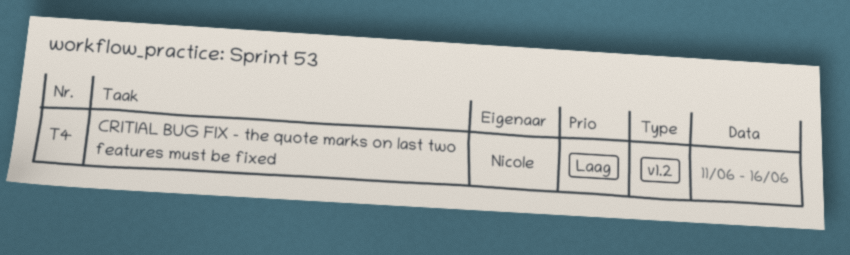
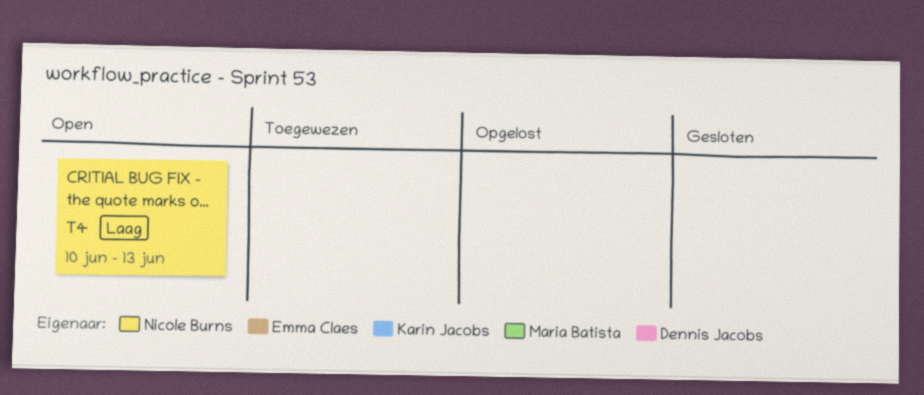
T4, start: Jun 11 -> Jun 10
T4, due: Jun 16 -> Jun 13

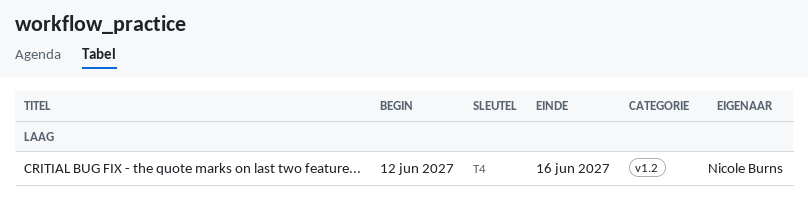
T4, start: Jun 10 -> Jun 12
T4, due: Jun 13 -> Jun 16

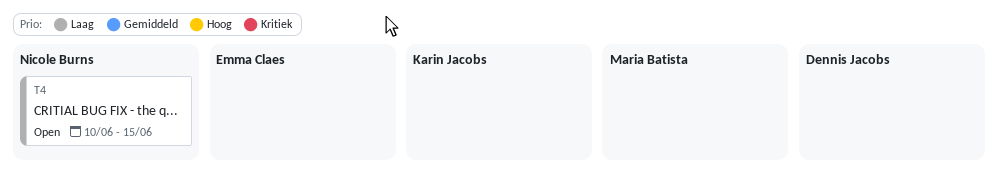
T4, start: Jun 12 -> Jun 10
T4, due: Jun 16 -> Jun 15

